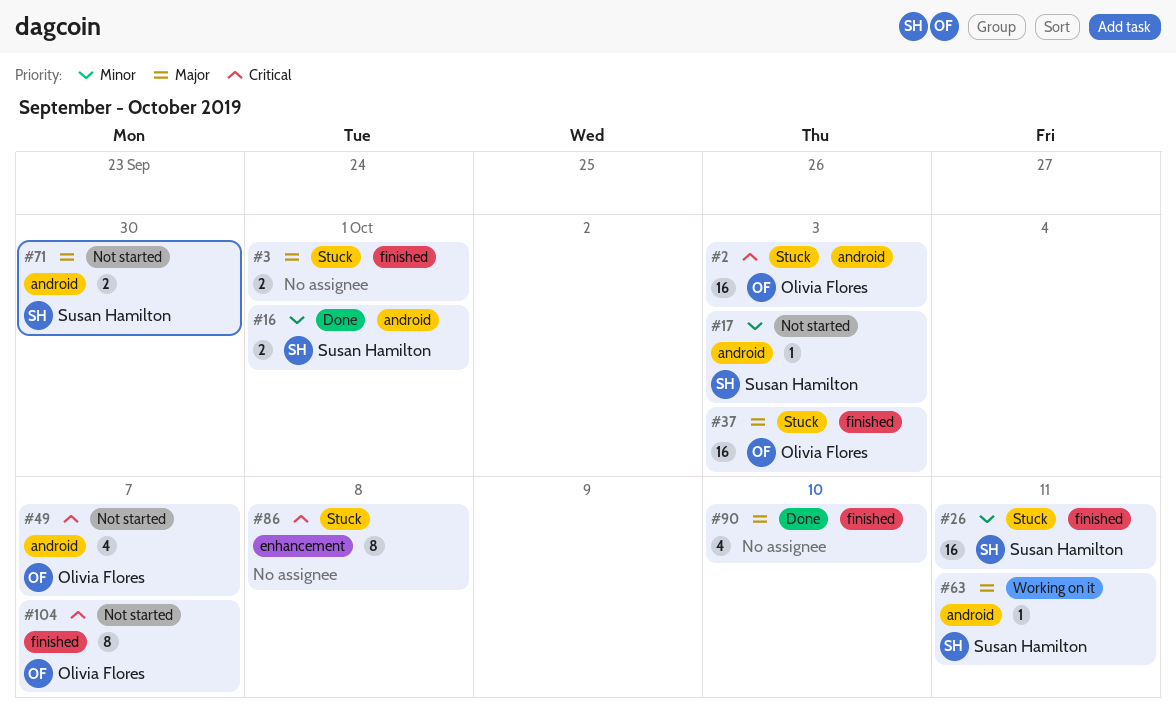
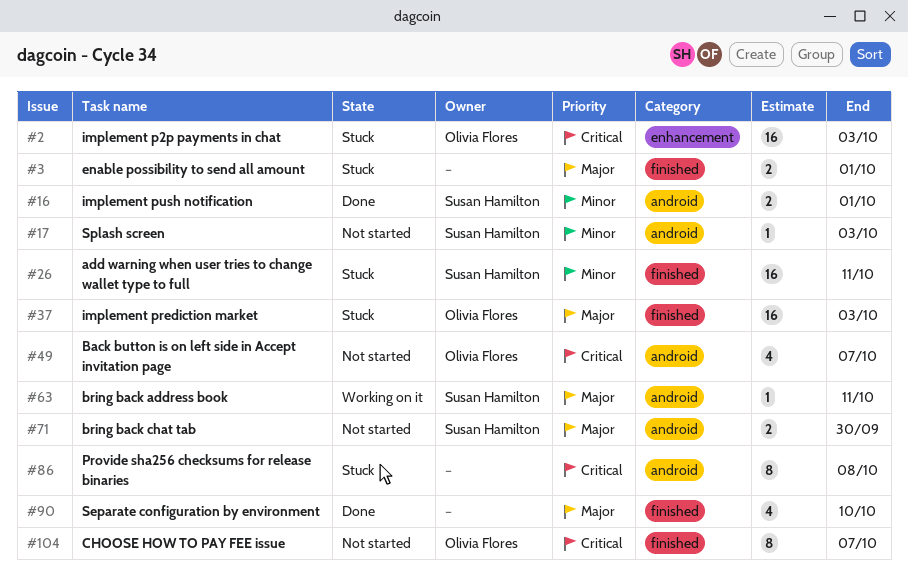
#2, label: android -> enhancement
#86, label: enhancement -> android

